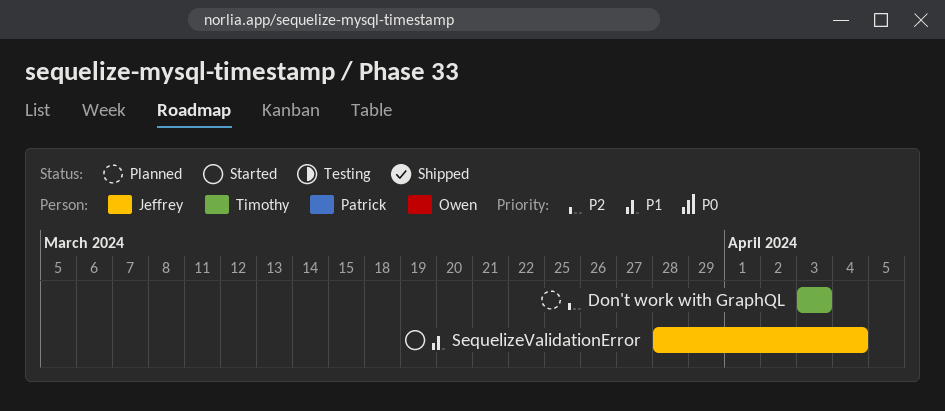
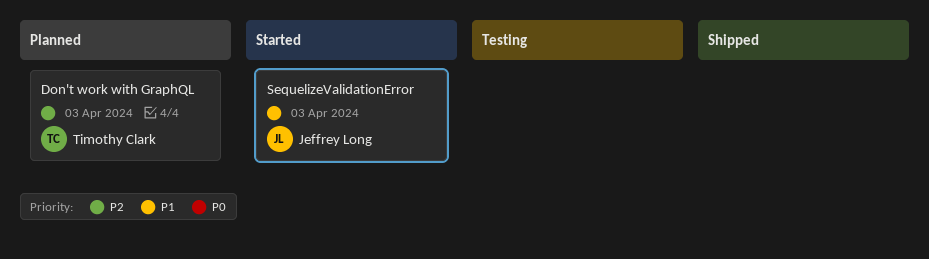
SequelizeValidationError, due: Apr 4 -> Apr 3

